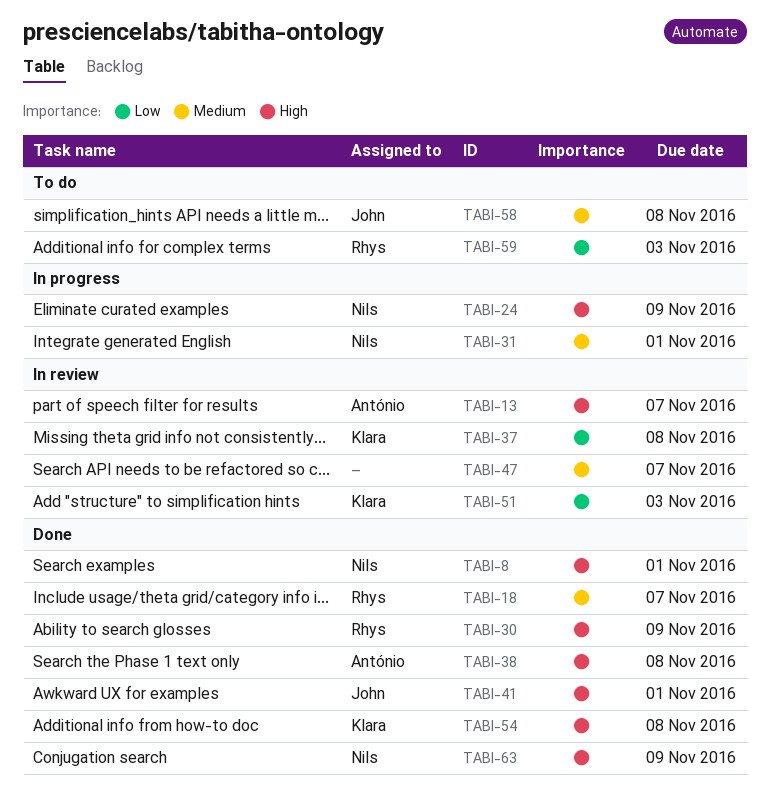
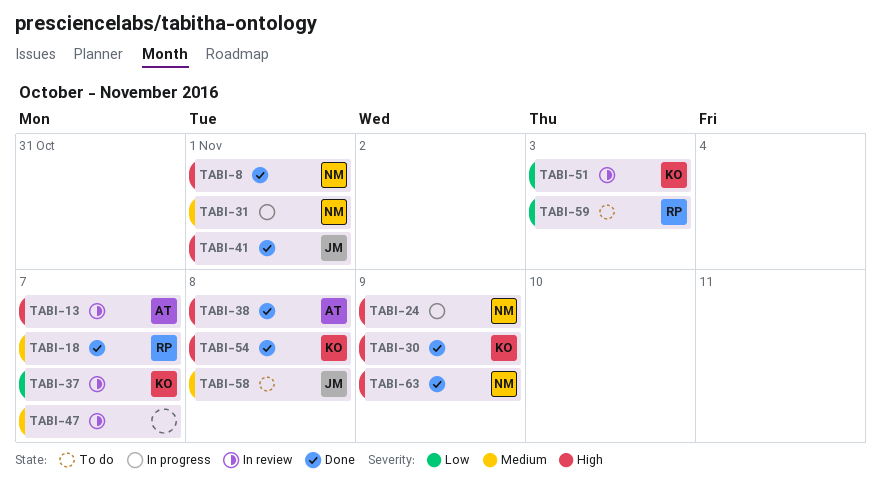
TABI-30, owner: Rhys -> Klara
TABI-37, due: Nov 8 -> Nov 7

